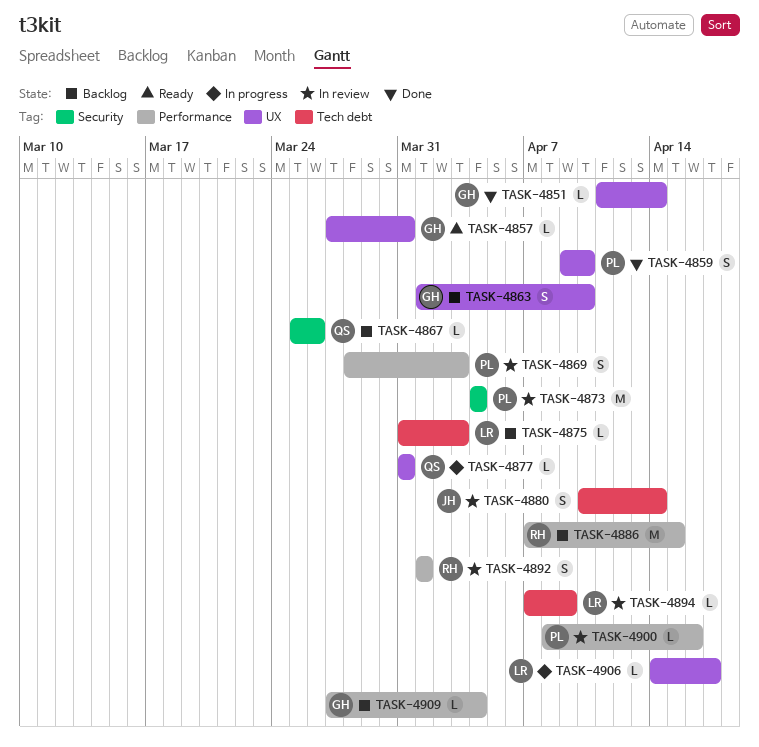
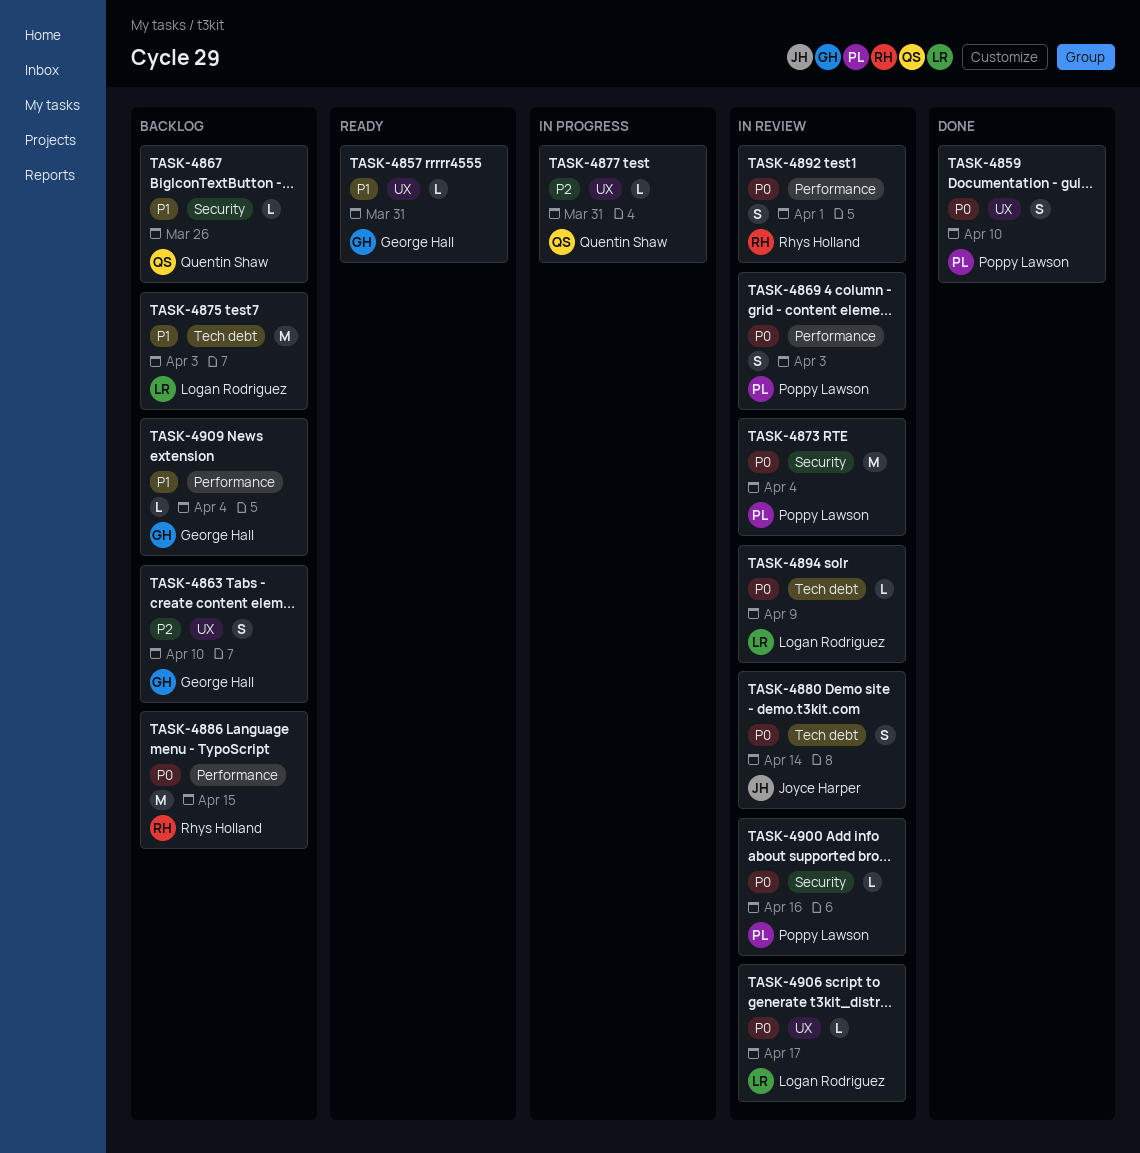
TASK-4851: present -> none
TASK-4875, estimate: L -> M
TASK-4900, label: Performance -> Security
TASK-4906, status: In progress -> In review

